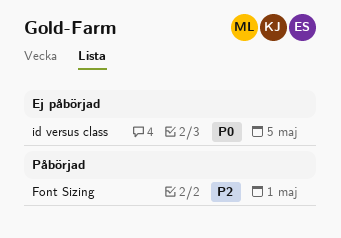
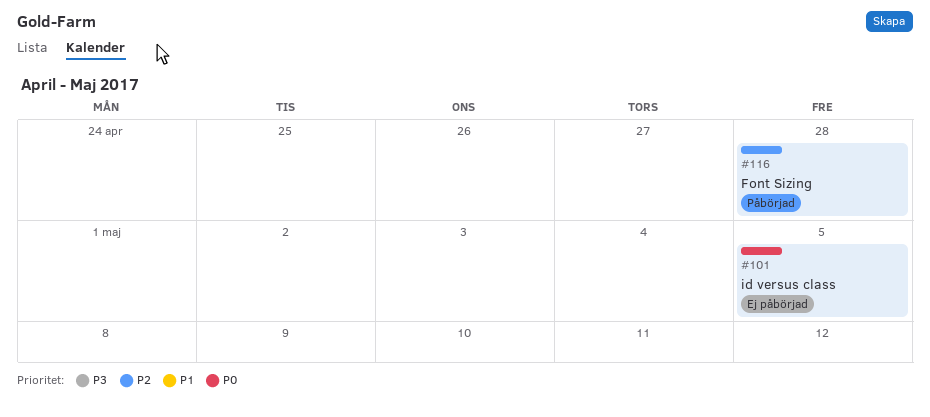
Font Sizing, due: May 1 -> Apr 28

